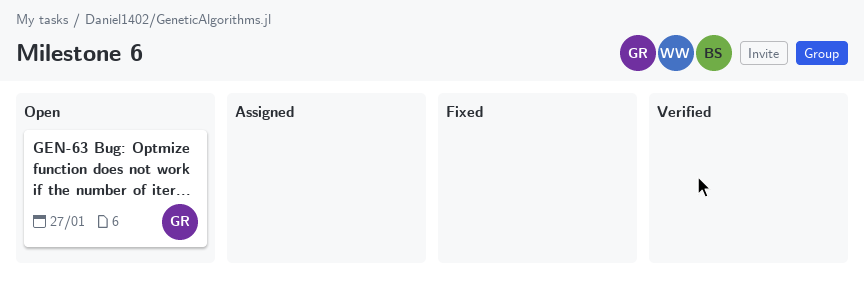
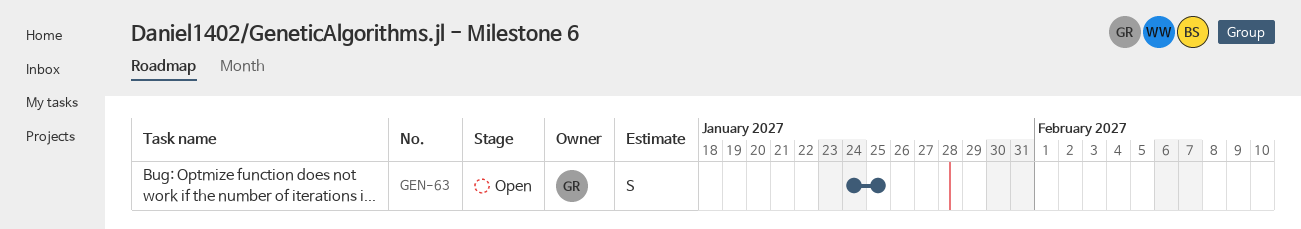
GEN-63, due: Jan 27 -> Jan 25

